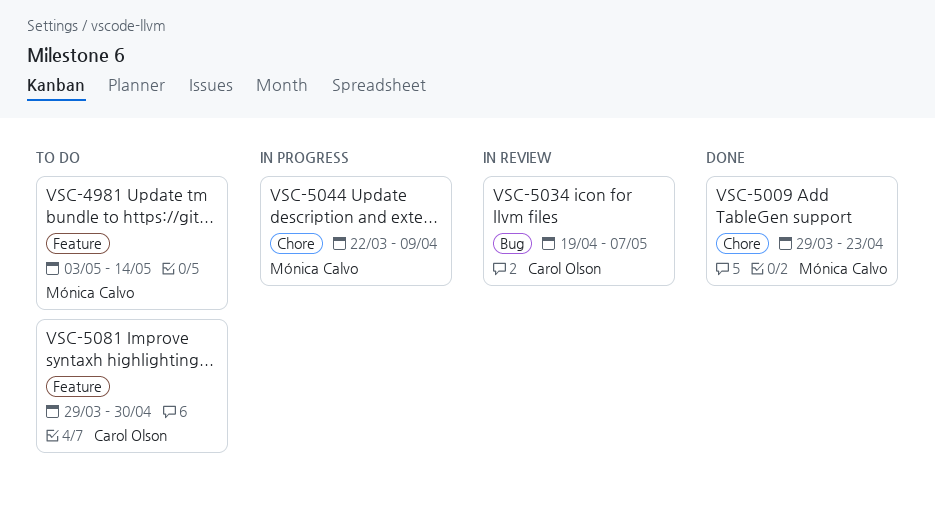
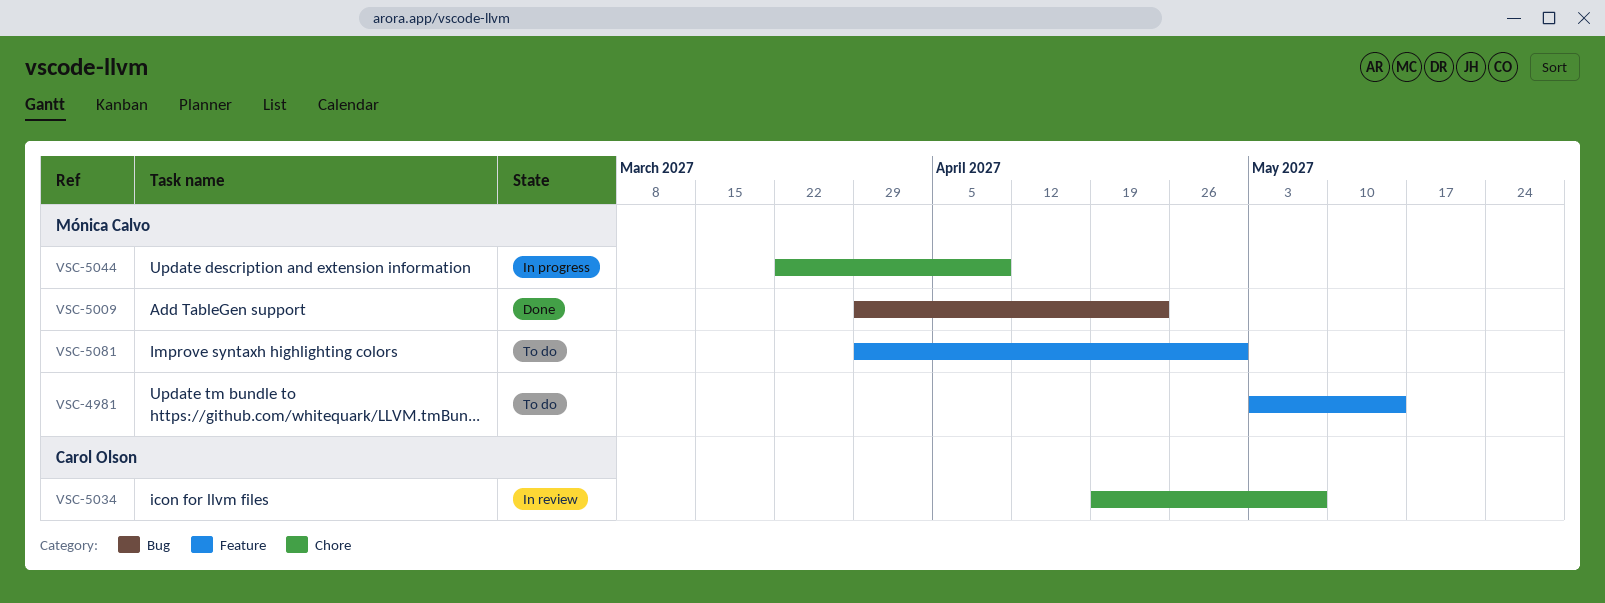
VSC-5009, label: Chore -> Bug
VSC-5034, label: Bug -> Chore
VSC-5081, owner: Carol Olson -> Mónica Calvo

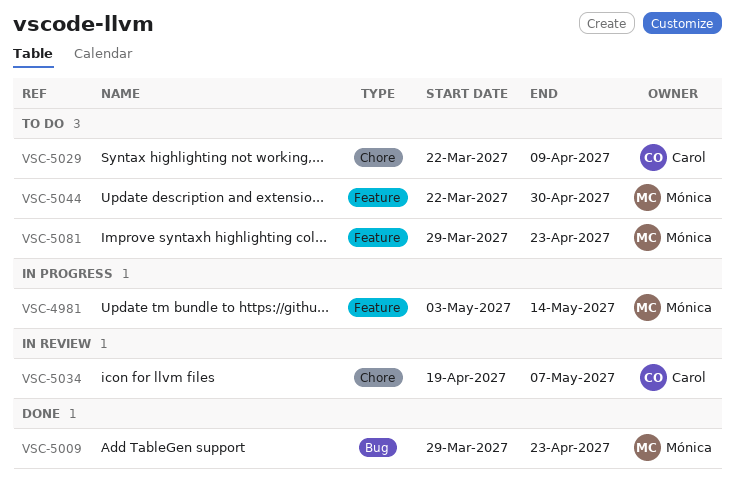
VSC-4981, status: To do -> In progress
VSC-5029: none -> present
VSC-5044, status: In progress -> To do
VSC-5044, label: Chore -> Feature
VSC-5044, due: Apr 9 -> Apr 30
VSC-5081, due: Apr 30 -> Apr 23

